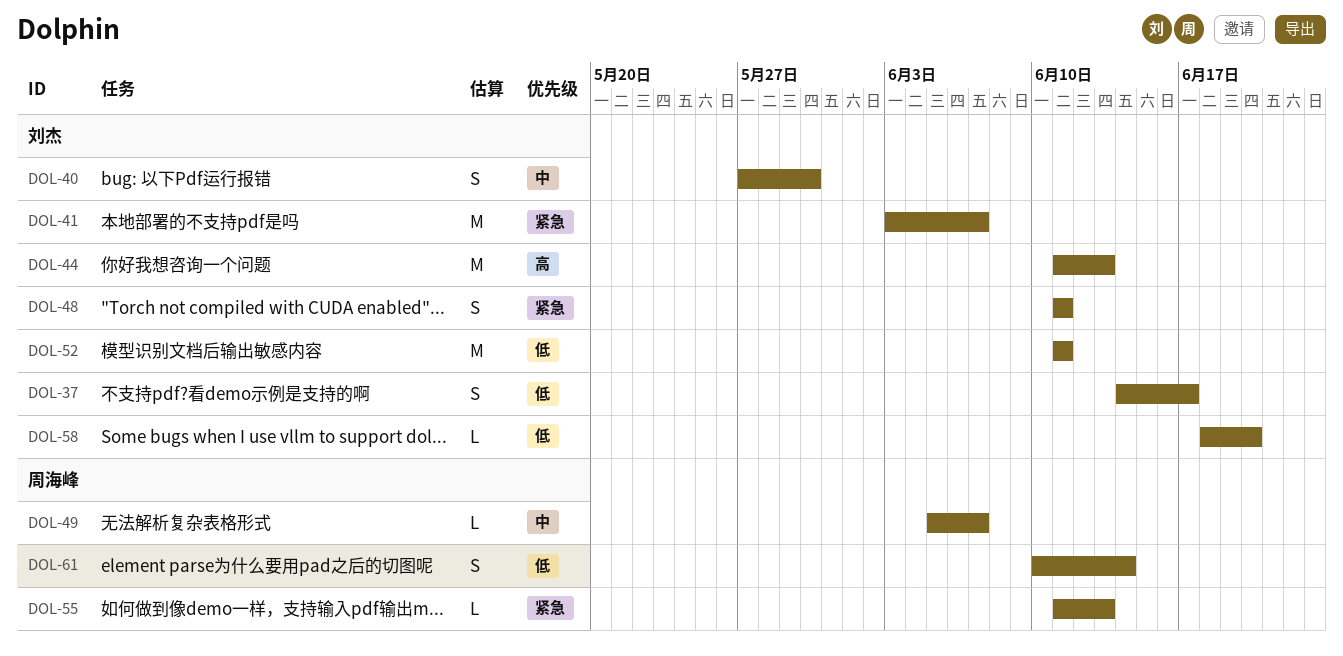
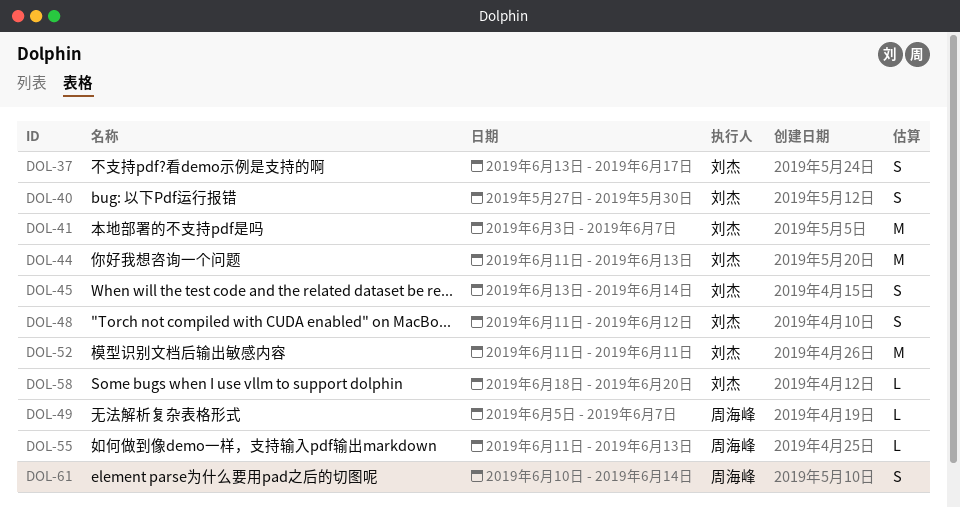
DOL-37, start: Jun 14 -> Jun 13
DOL-45: none -> present
DOL-48, due: Jun 11 -> Jun 12

